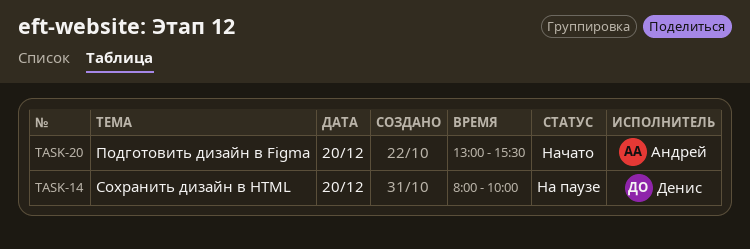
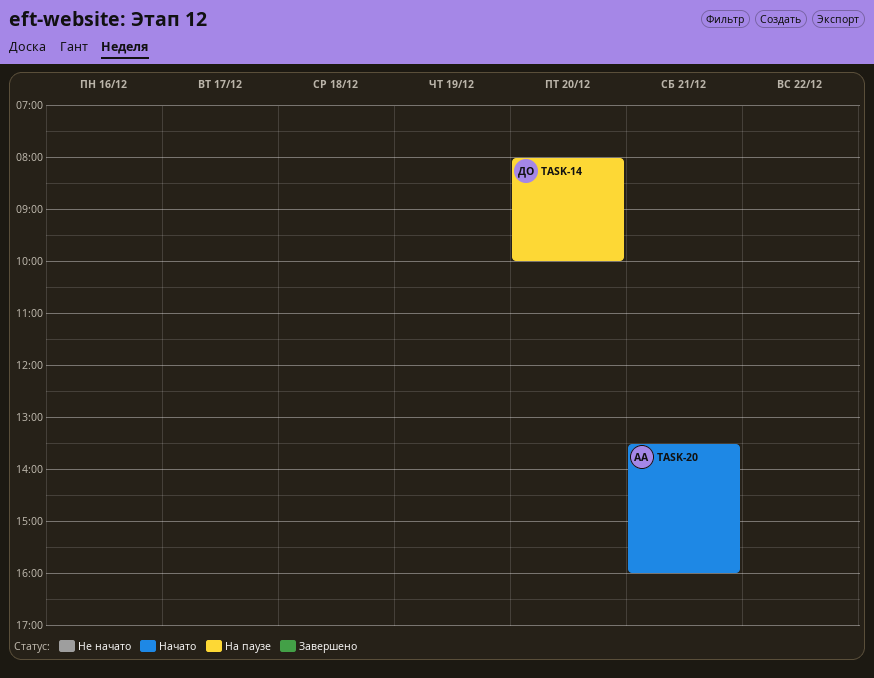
TASK-20, day: Dec 20 -> Dec 21
TASK-20, begins: 13:00 -> 13:30
TASK-20, ends: 15:30 -> 16:00

